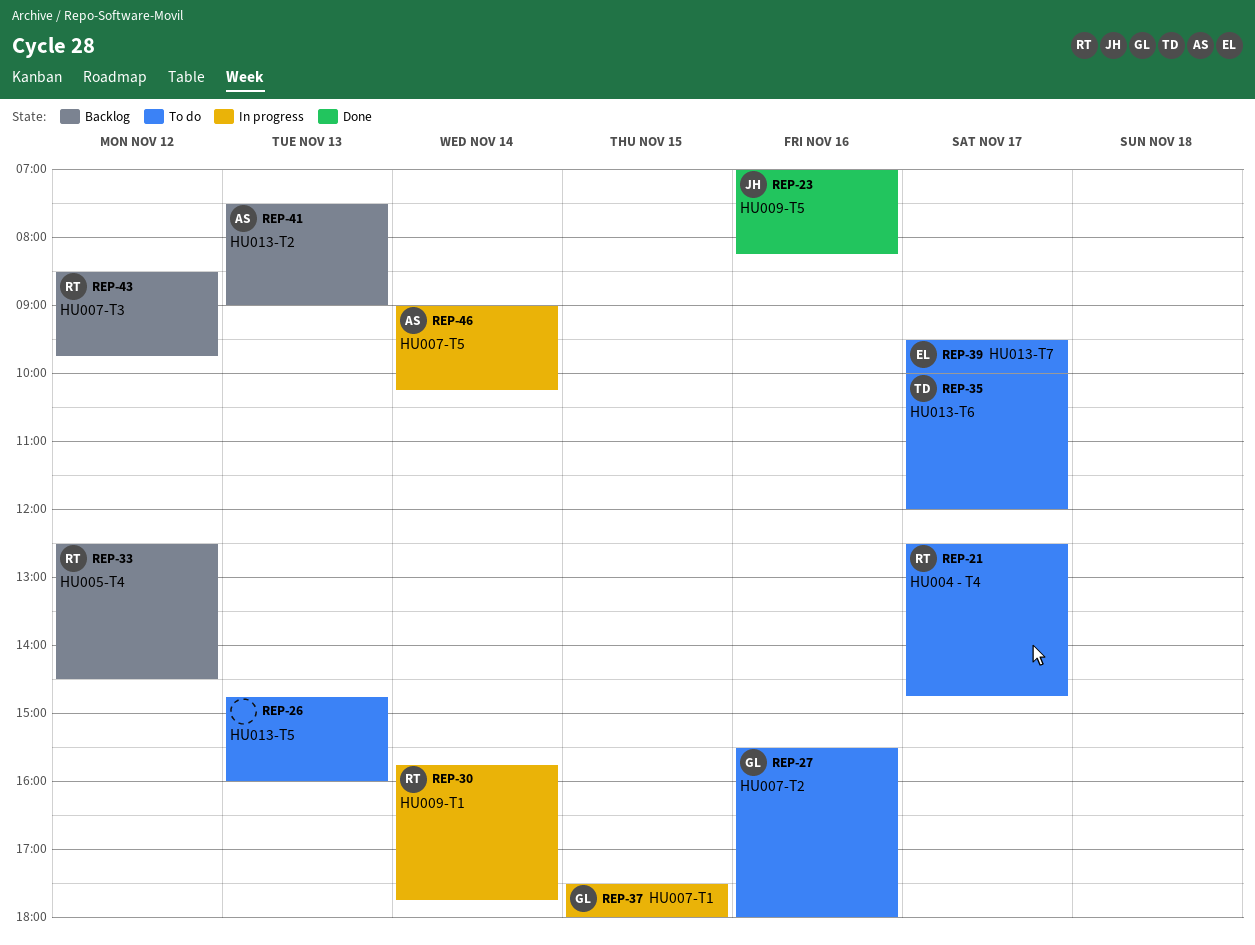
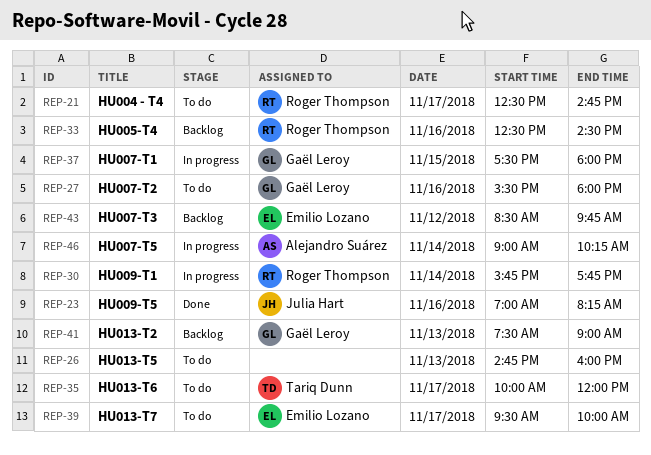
REP-33, day: Nov 12 -> Nov 16
REP-41, owner: Alejandro Suárez -> Gaël Leroy
REP-43, owner: Roger Thompson -> Emilio Lozano

